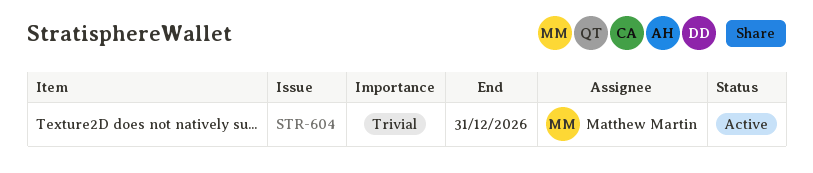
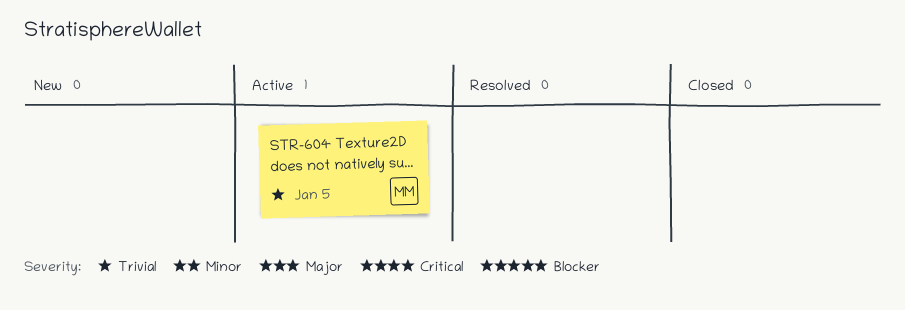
STR-604, due: Dec 31 -> Jan 5

